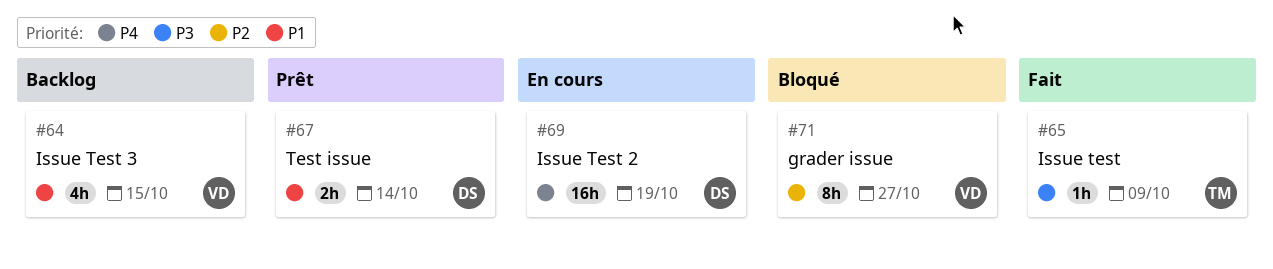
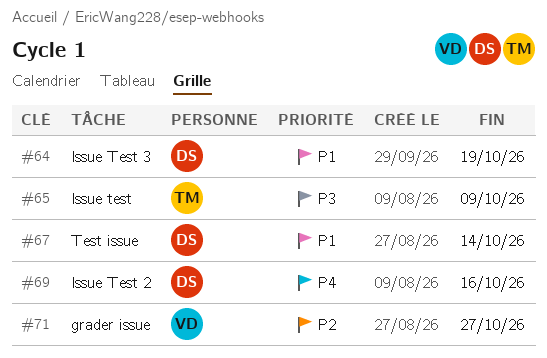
#64, owner: VD -> DS
#64, due: Oct 15 -> Oct 19
#69, due: Oct 19 -> Oct 16

